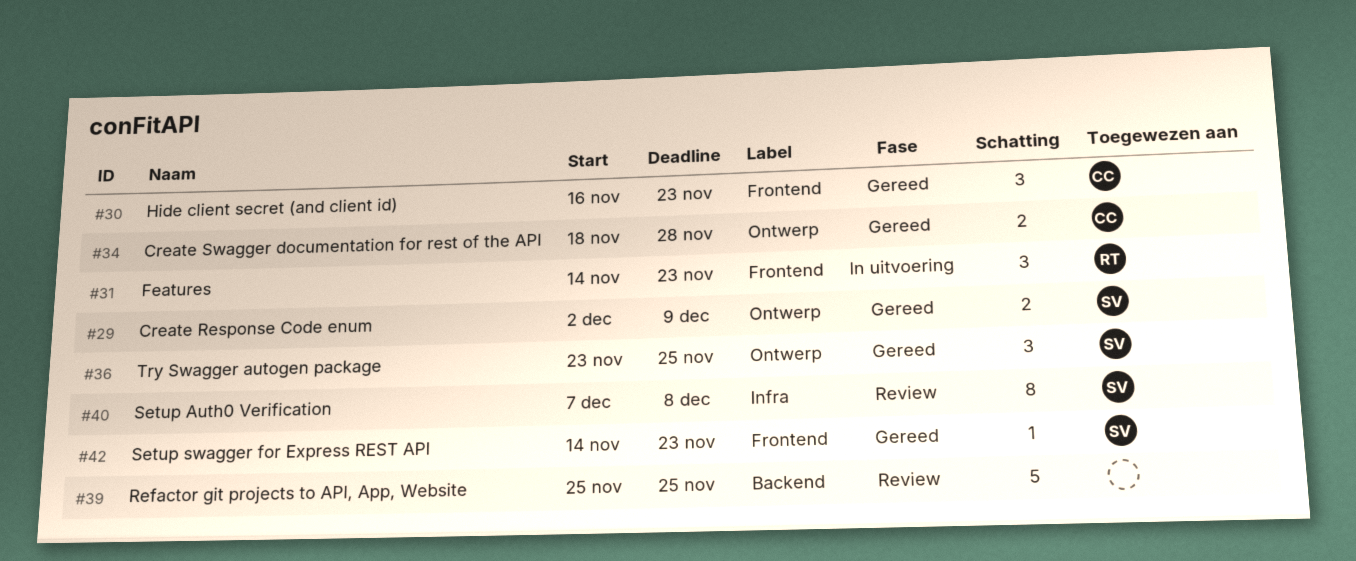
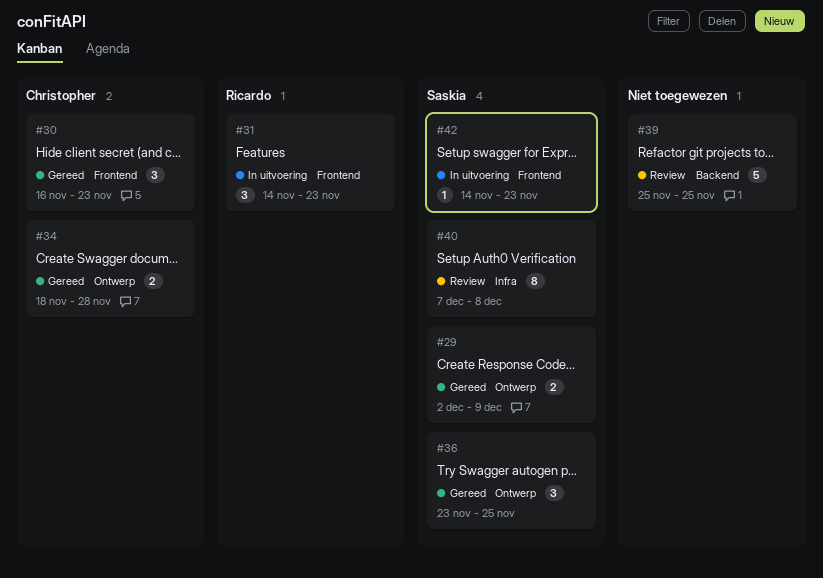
#42, status: Gereed -> In uitvoering

